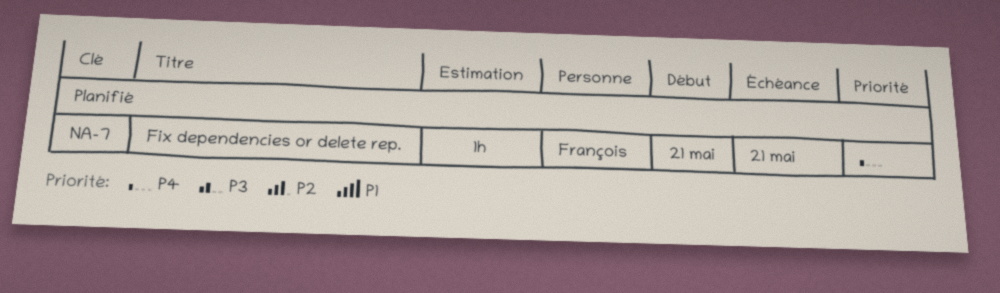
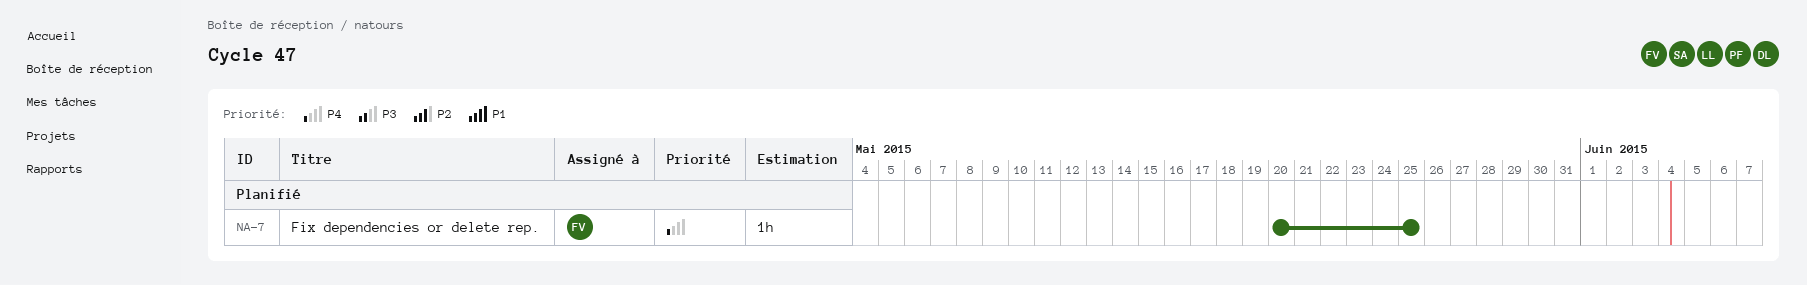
NA-7, start: May 21 -> May 20
NA-7, due: May 21 -> May 25

